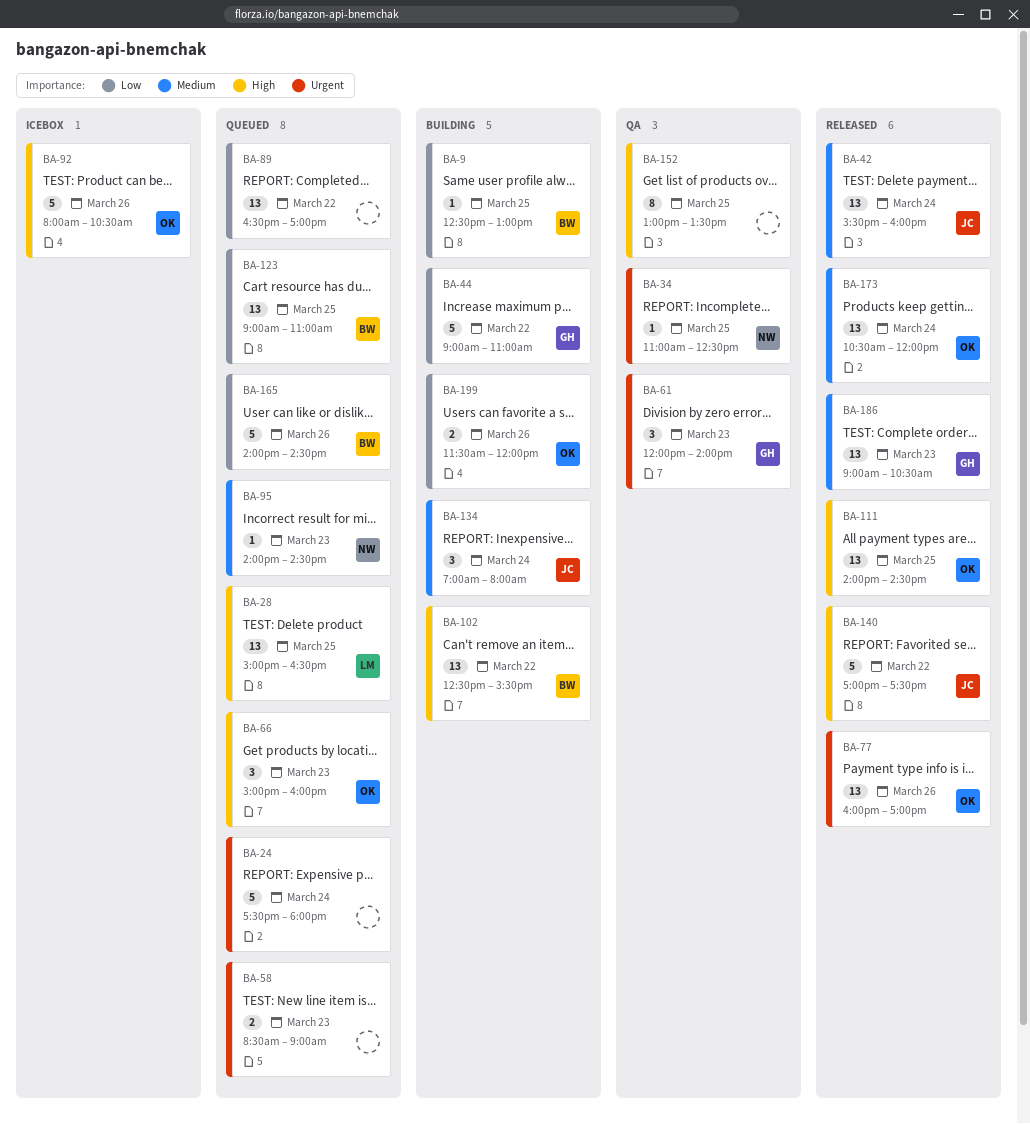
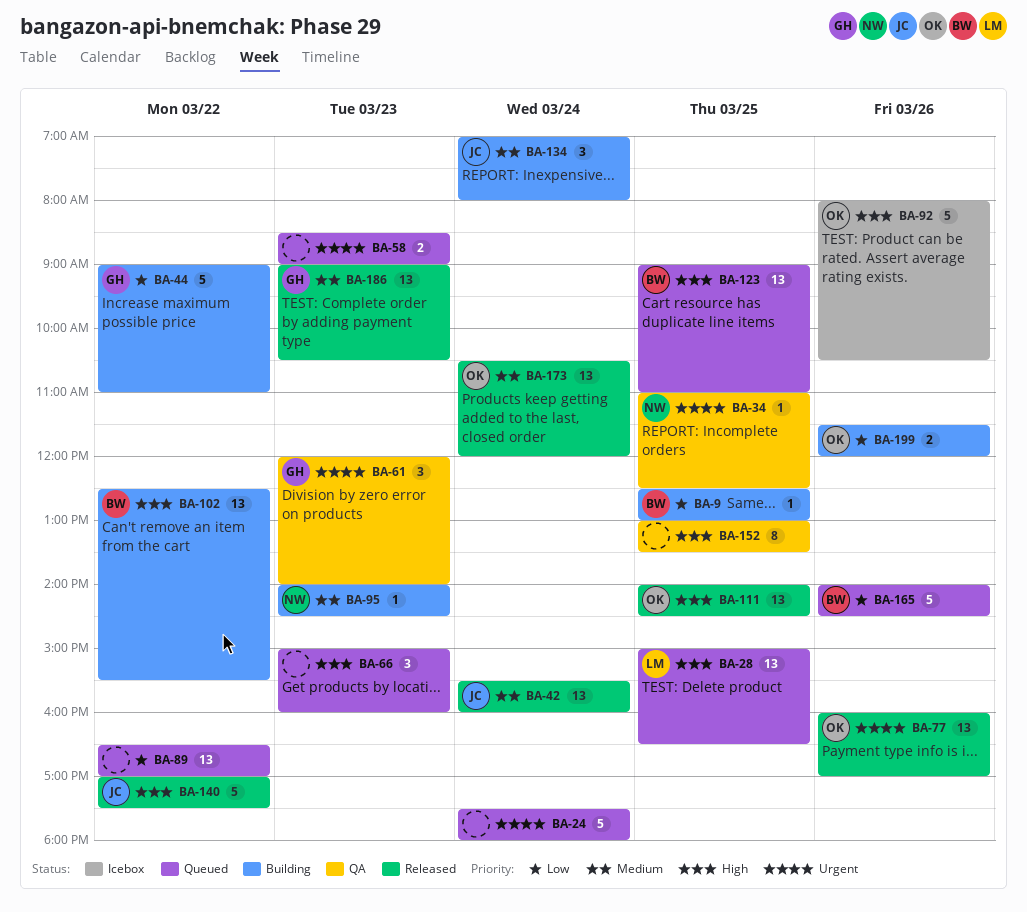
BA-66, owner: OK -> none
BA-95, status: Queued -> Building
BA-123, priority: Low -> High

